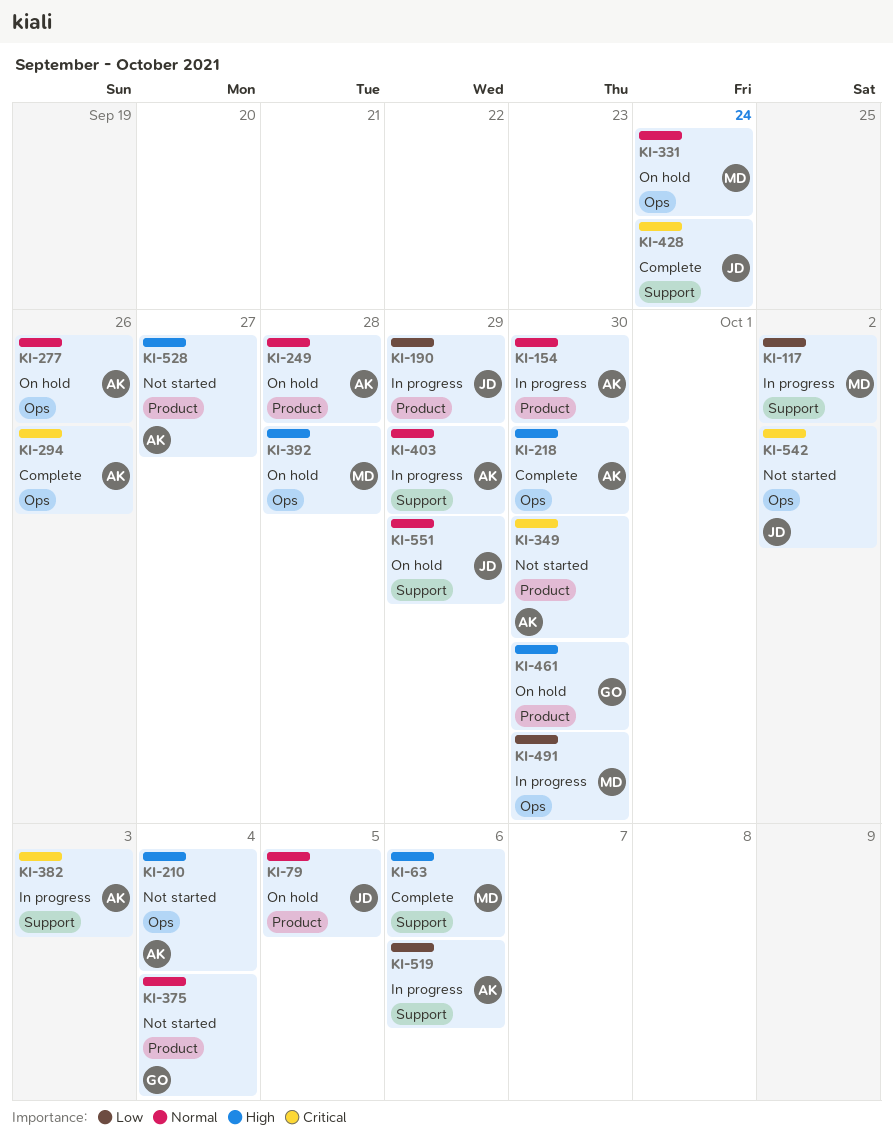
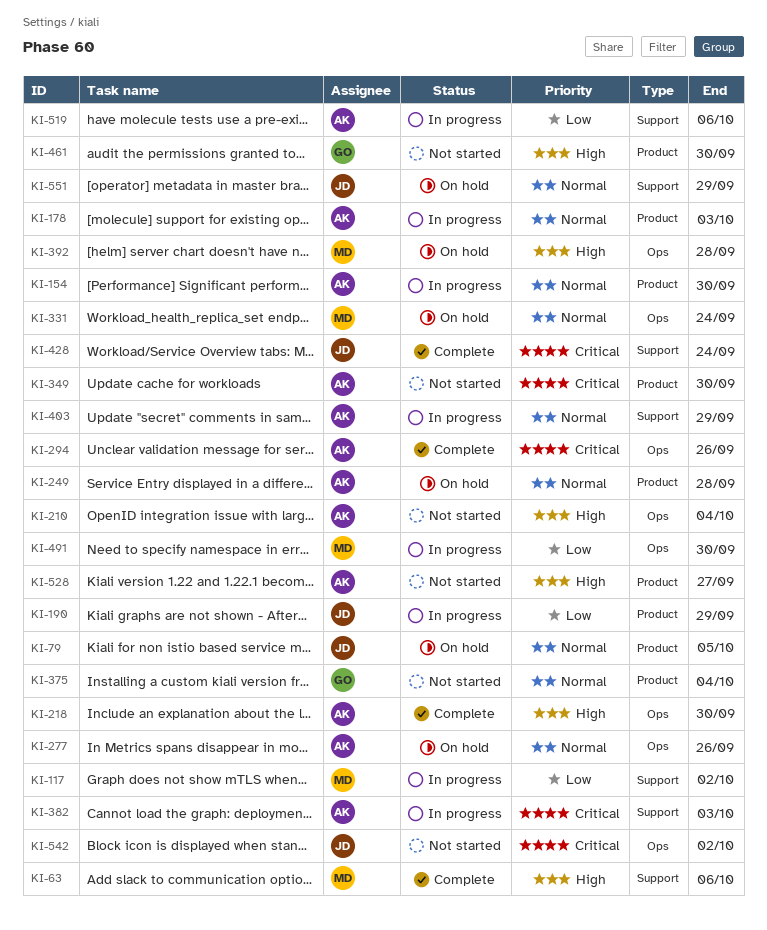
KI-178: none -> present
KI-461, status: On hold -> Not started

